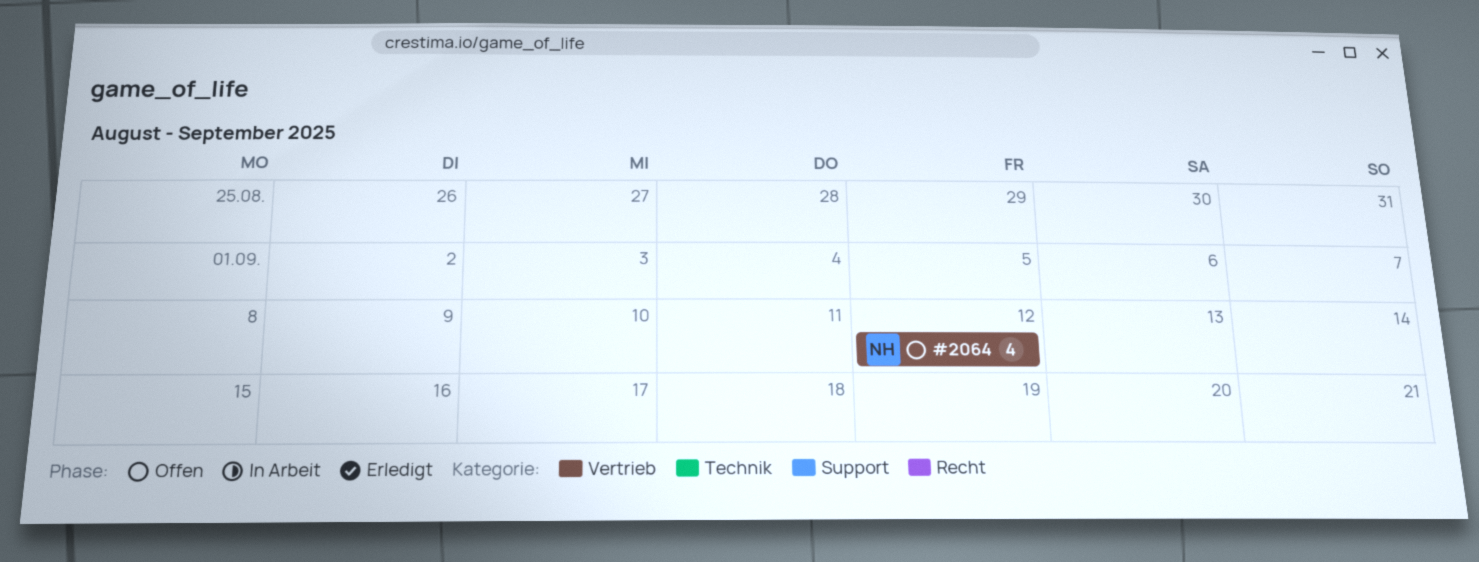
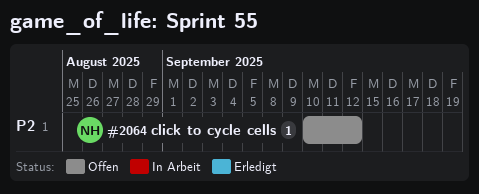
#2064, estimate: 4 -> 1
#2064, start: Sep 12 -> Sep 10

